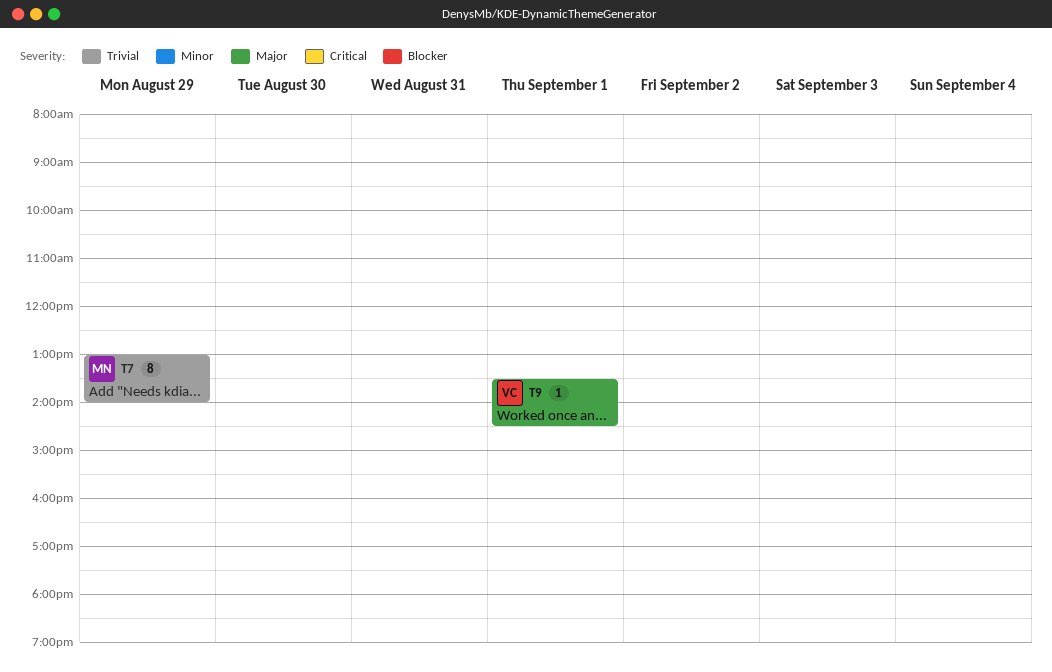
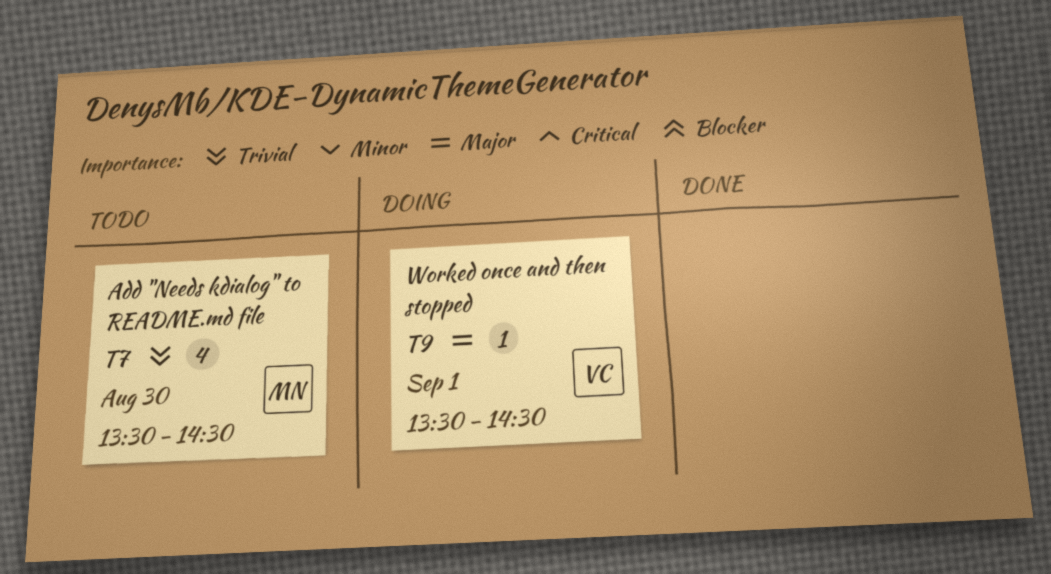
T7, estimate: 8 -> 4
T7, day: Aug 29 -> Aug 30
T7, begins: 13:00 -> 13:30
T7, ends: 14:00 -> 14:30

